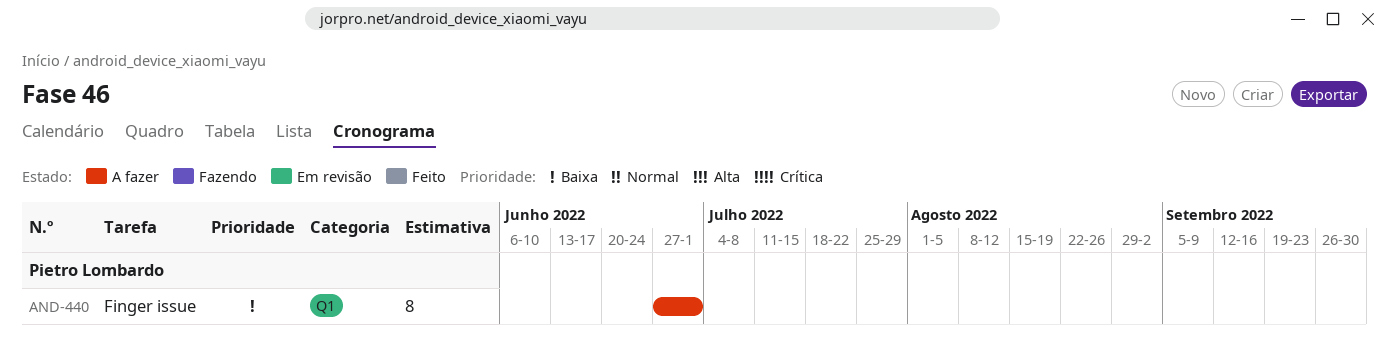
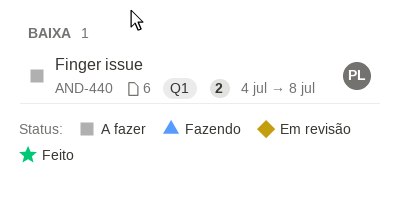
AND-440, estimate: 8 -> 2
AND-440, start: Jun 27 -> Jul 4
AND-440, due: Jul 1 -> Jul 8

